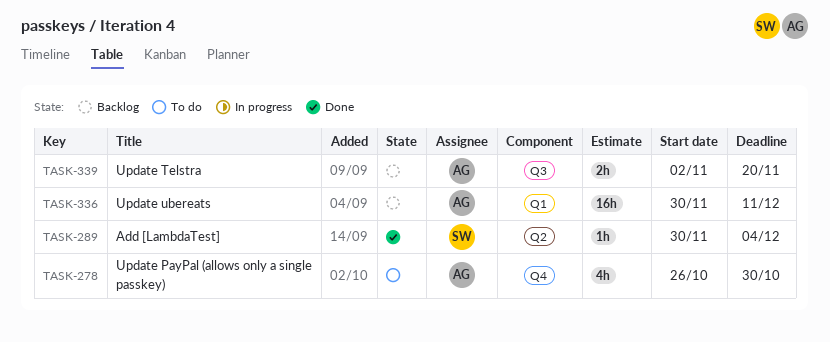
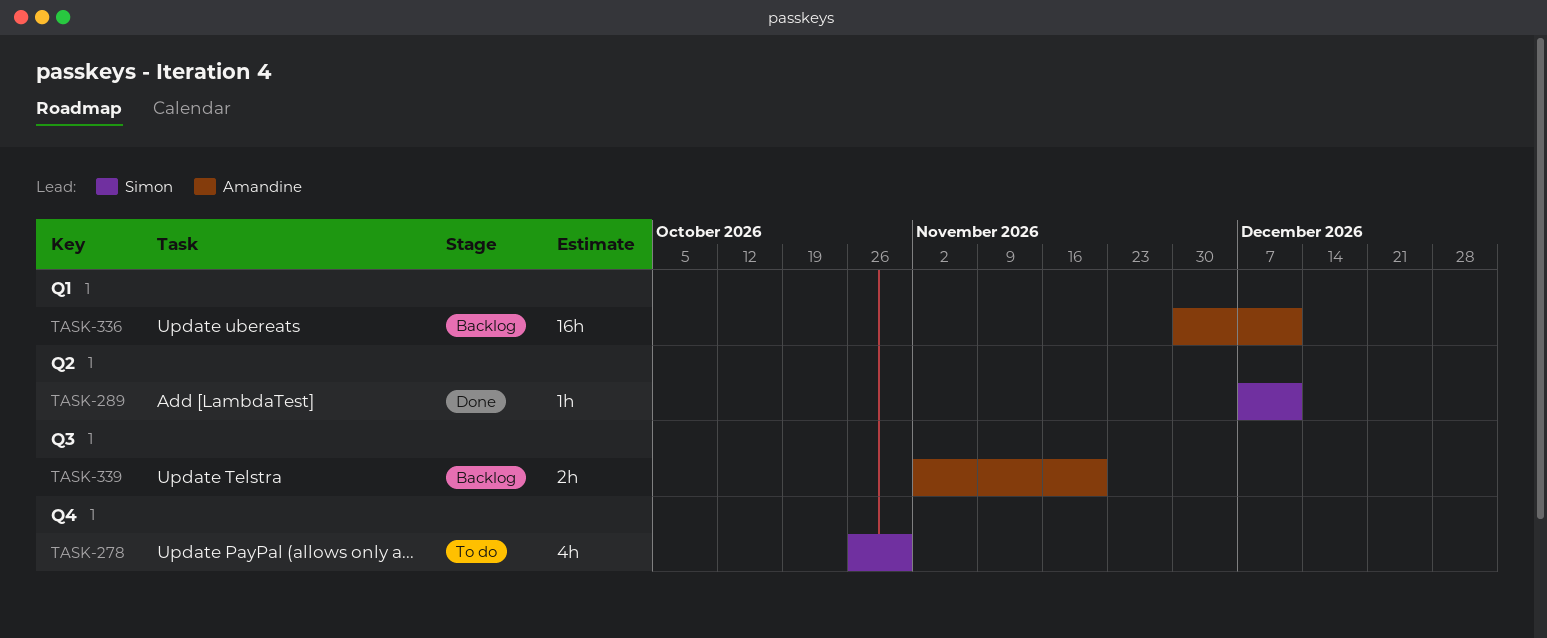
TASK-278, owner: Amandine -> Simon
TASK-289, start: Nov 30 -> Dec 7
TASK-289, due: Dec 4 -> Dec 11

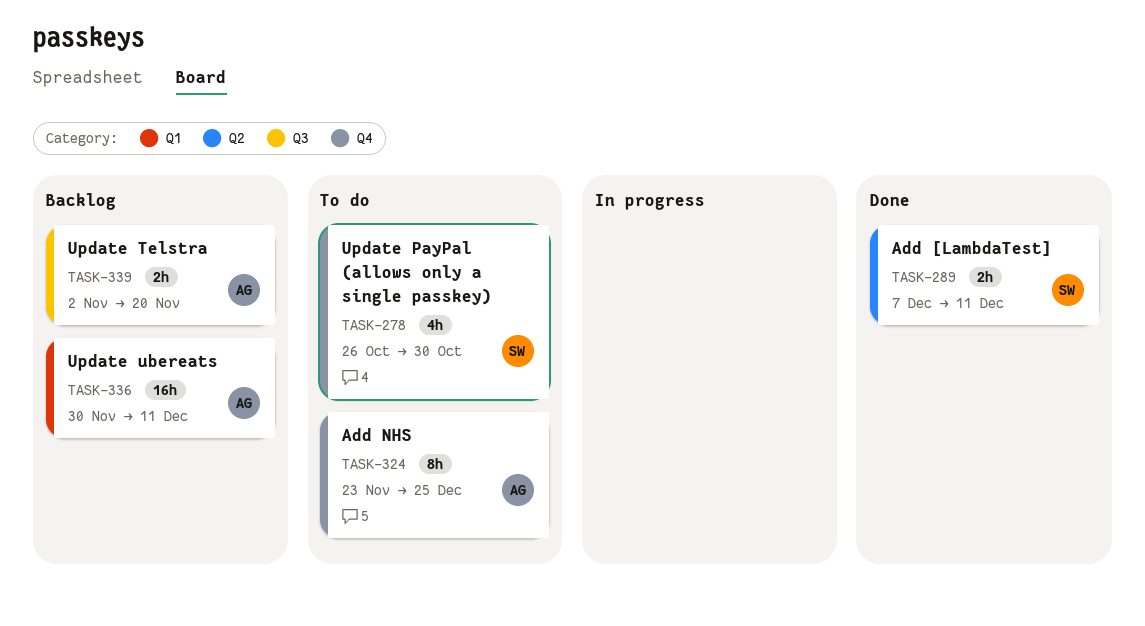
TASK-289, estimate: 1h -> 2h
TASK-324: none -> present

